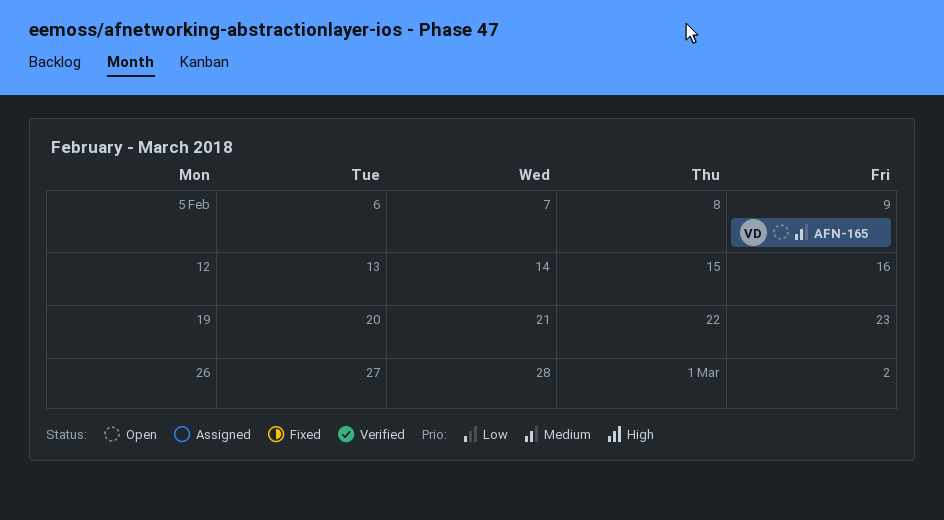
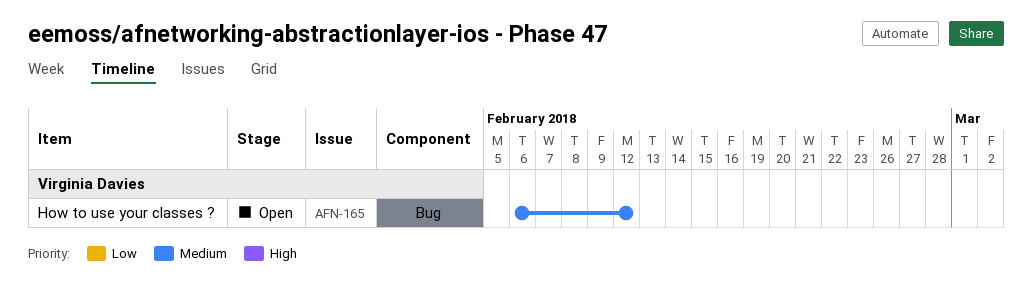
AFN-165, start: Feb 9 -> Feb 6
AFN-165, due: Feb 9 -> Feb 12

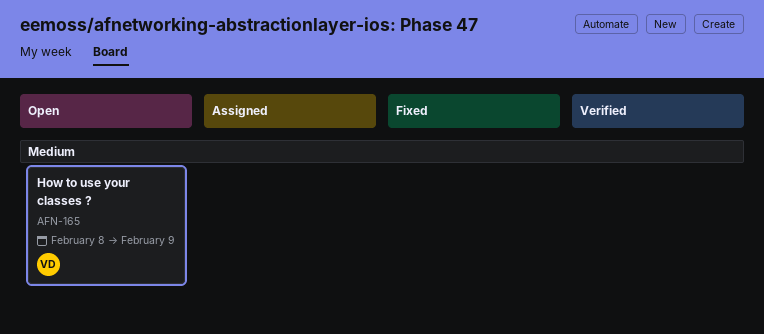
AFN-165, start: Feb 6 -> Feb 8
AFN-165, due: Feb 12 -> Feb 9

